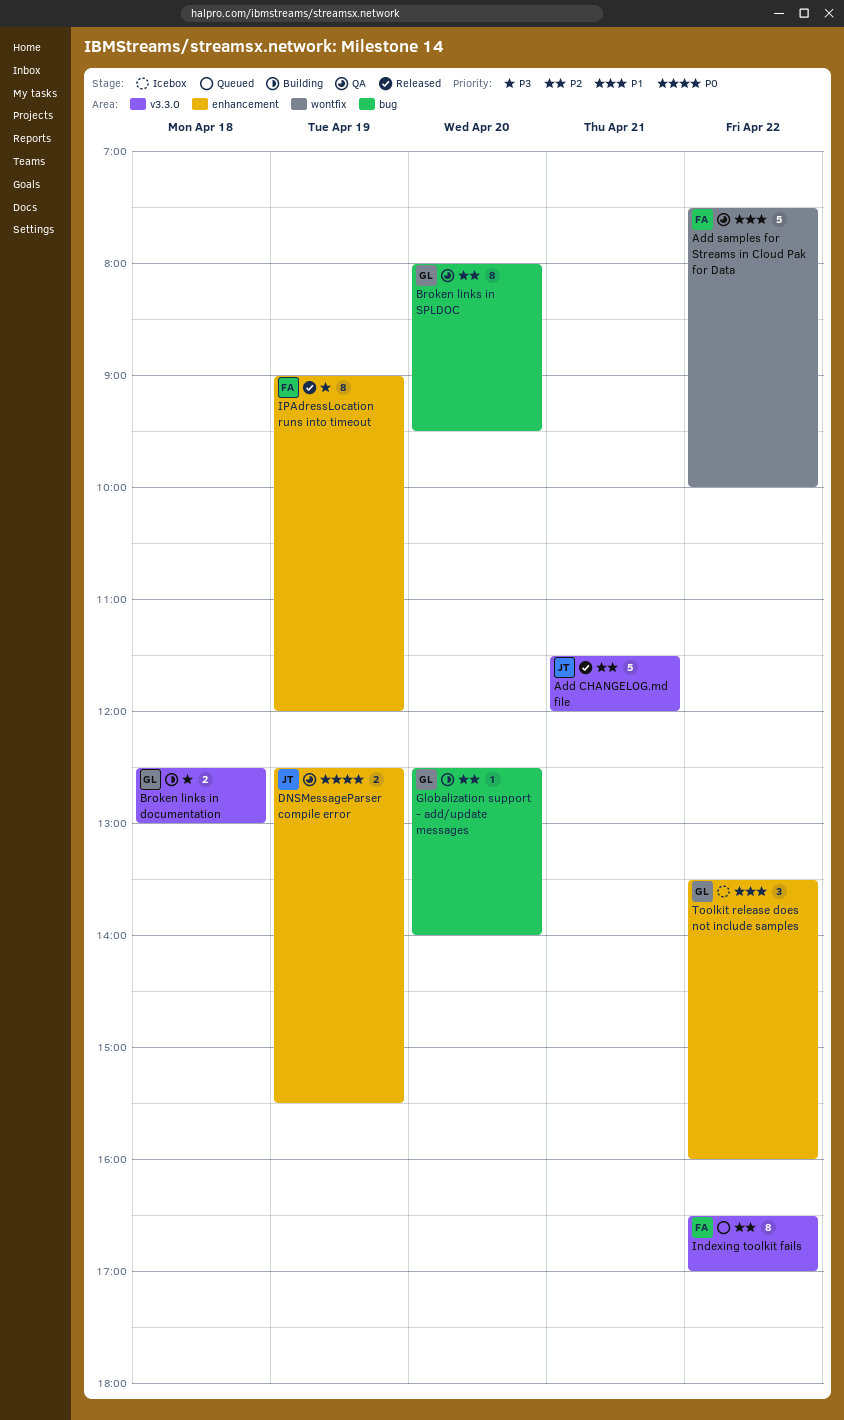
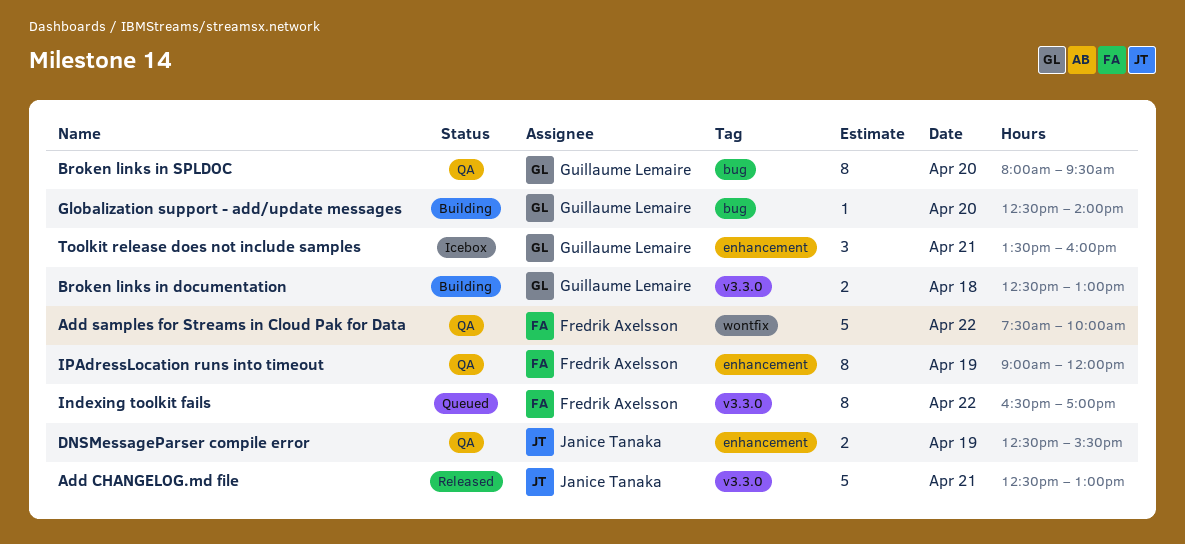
Add CHANGELOG.md file, begins: 11:30 -> 12:30
Add CHANGELOG.md file, ends: 12:00 -> 13:00
IPAdressLocation runs into timeout, status: Released -> QA
Toolkit release does not include samples, day: Apr 22 -> Apr 21

